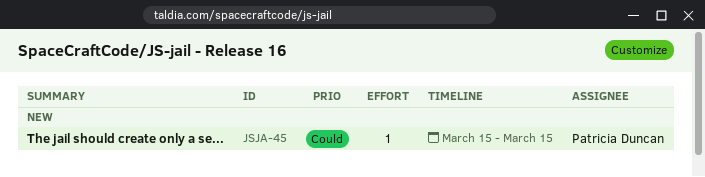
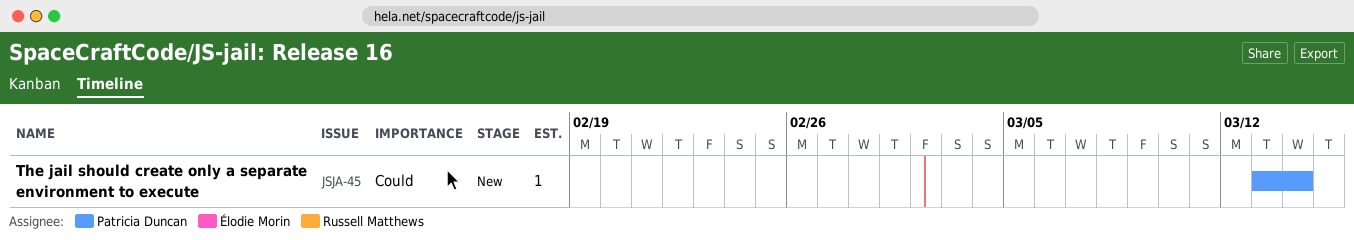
JSJA-45, start: Mar 15 -> Mar 13
JSJA-45, due: Mar 15 -> Mar 14

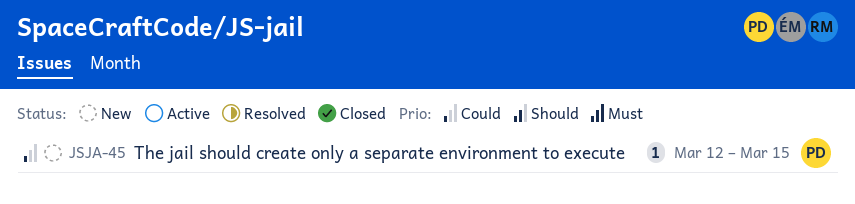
JSJA-45, start: Mar 13 -> Mar 12
JSJA-45, due: Mar 14 -> Mar 15

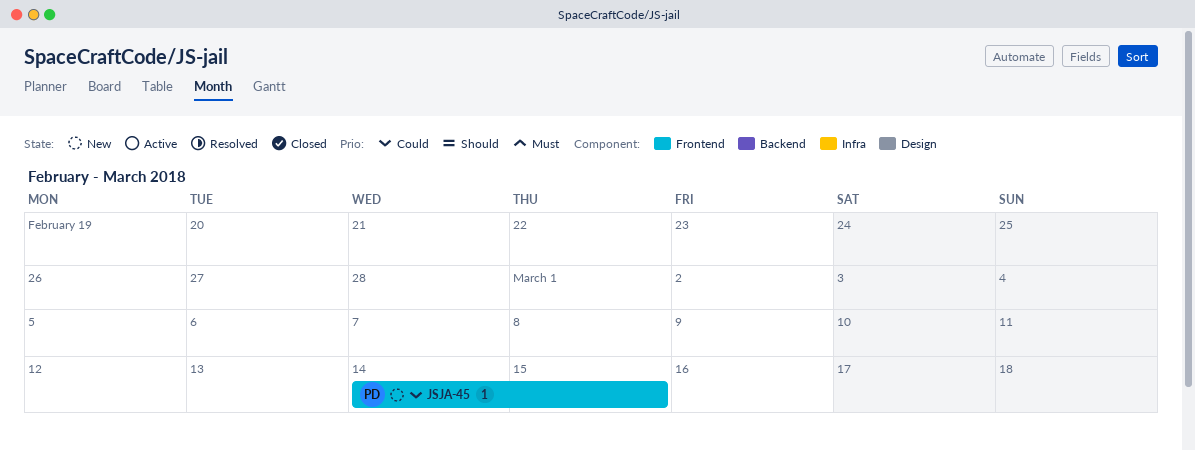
JSJA-45, start: Mar 12 -> Mar 14

